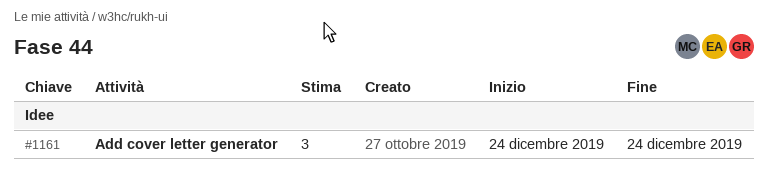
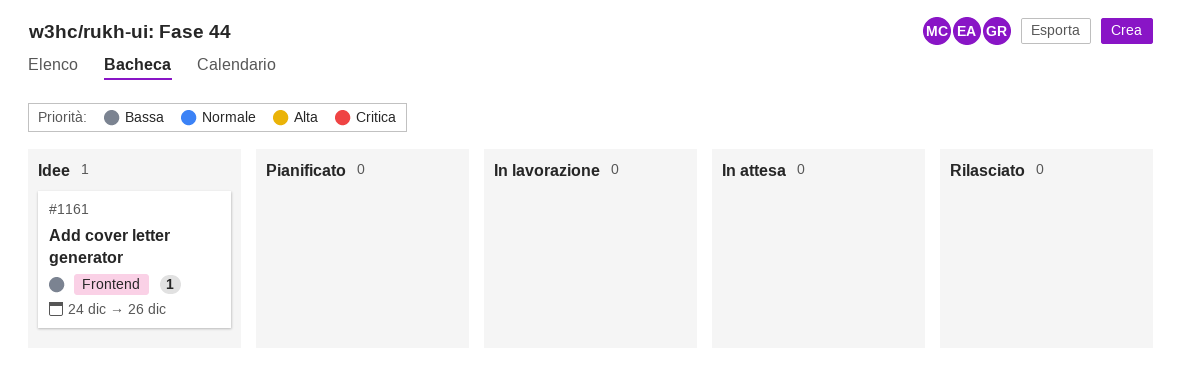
#1161, estimate: 3 -> 1
#1161, due: Dec 24 -> Dec 26

